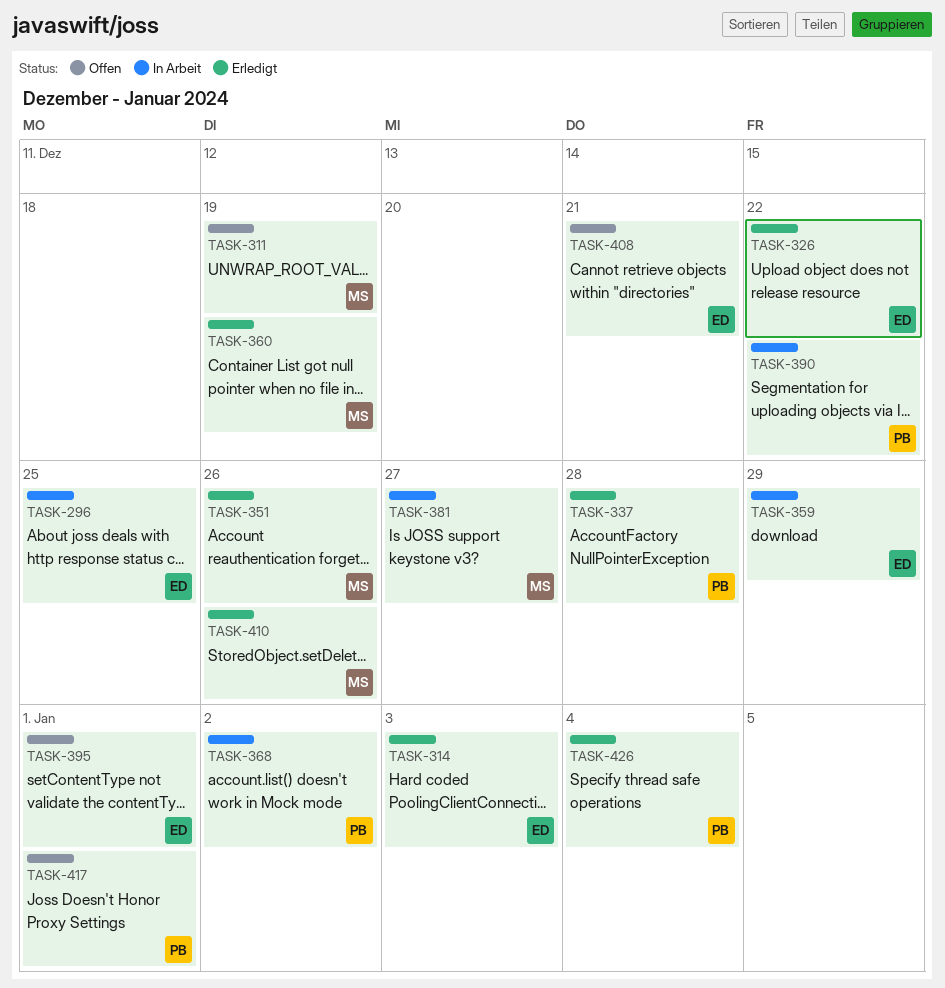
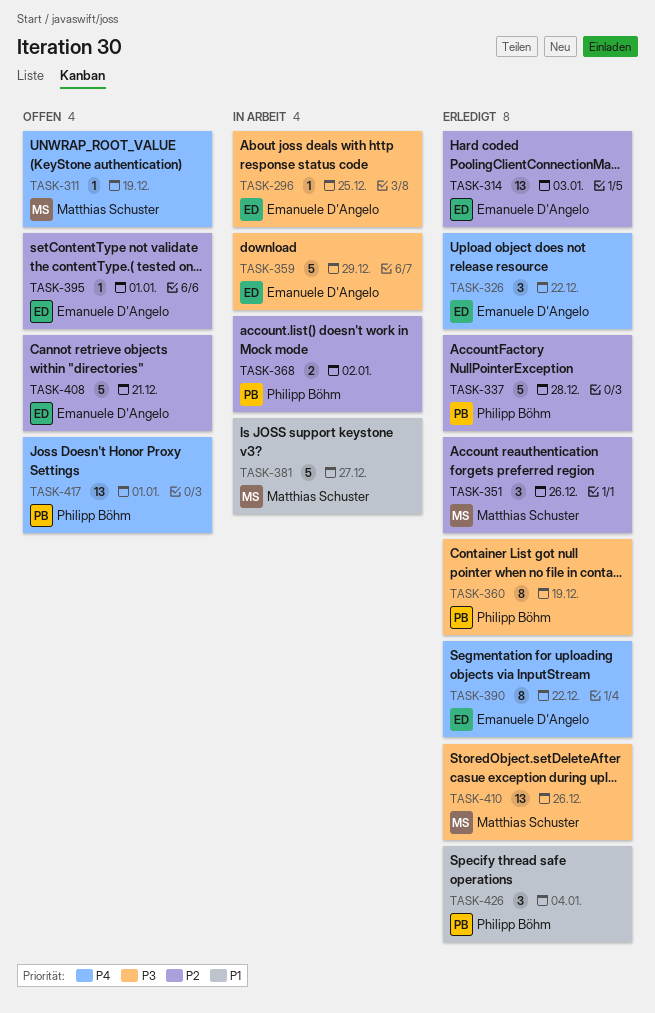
TASK-360, owner: Matthias Schuster -> Philipp Böhm
TASK-390, status: In Arbeit -> Erledigt
TASK-390, owner: Philipp Böhm -> Emanuele D'Angelo

